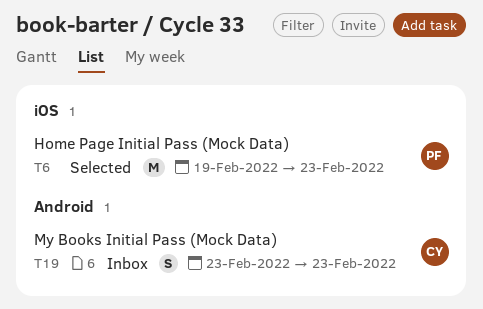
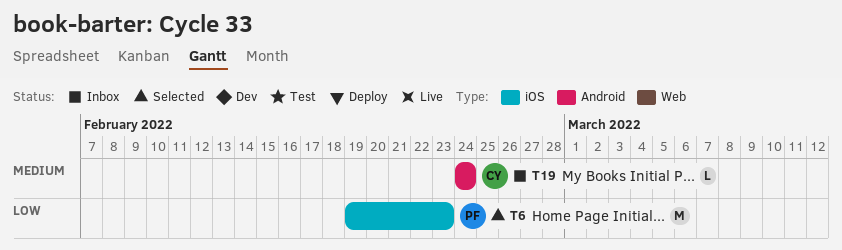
T19, estimate: S -> L
T19, start: Feb 23 -> Feb 24
T19, due: Feb 23 -> Feb 24

